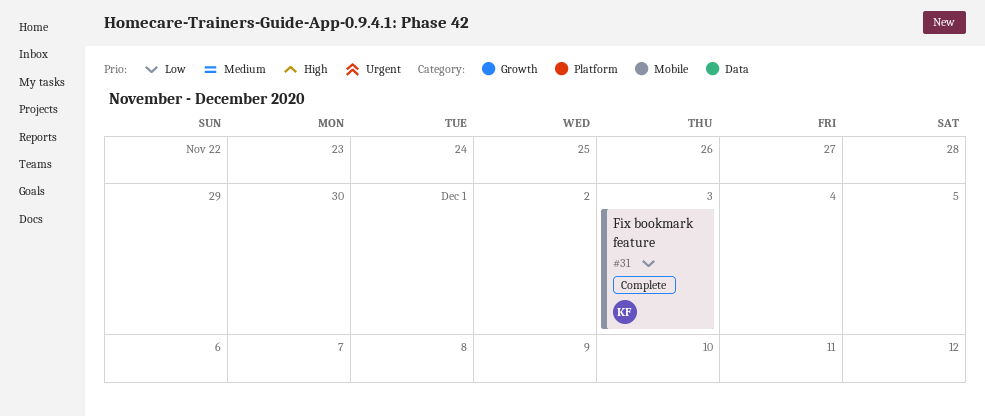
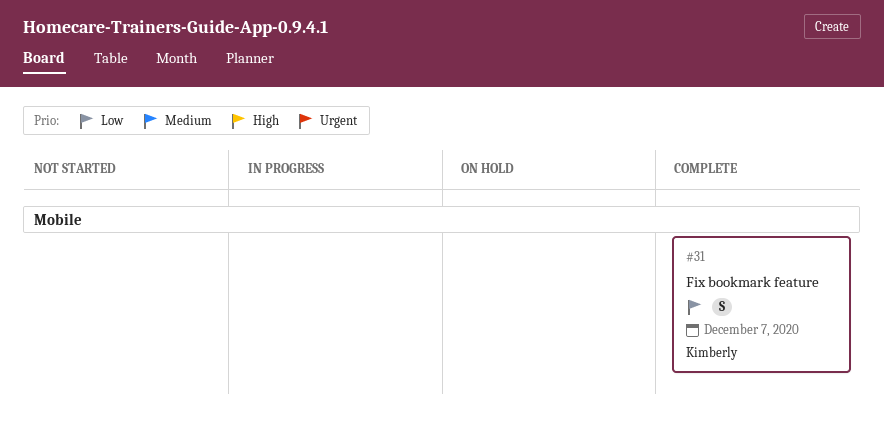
#31, due: Dec 3 -> Dec 7

